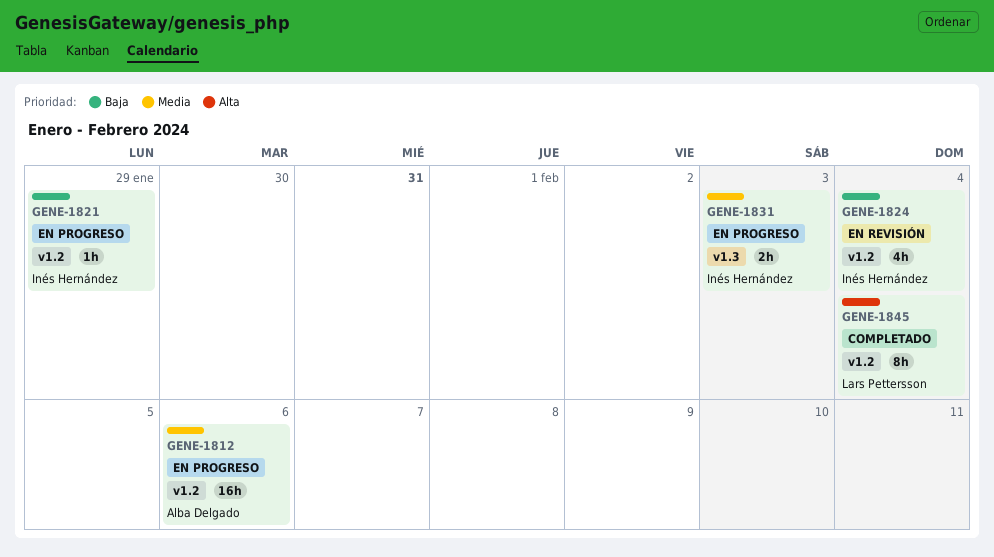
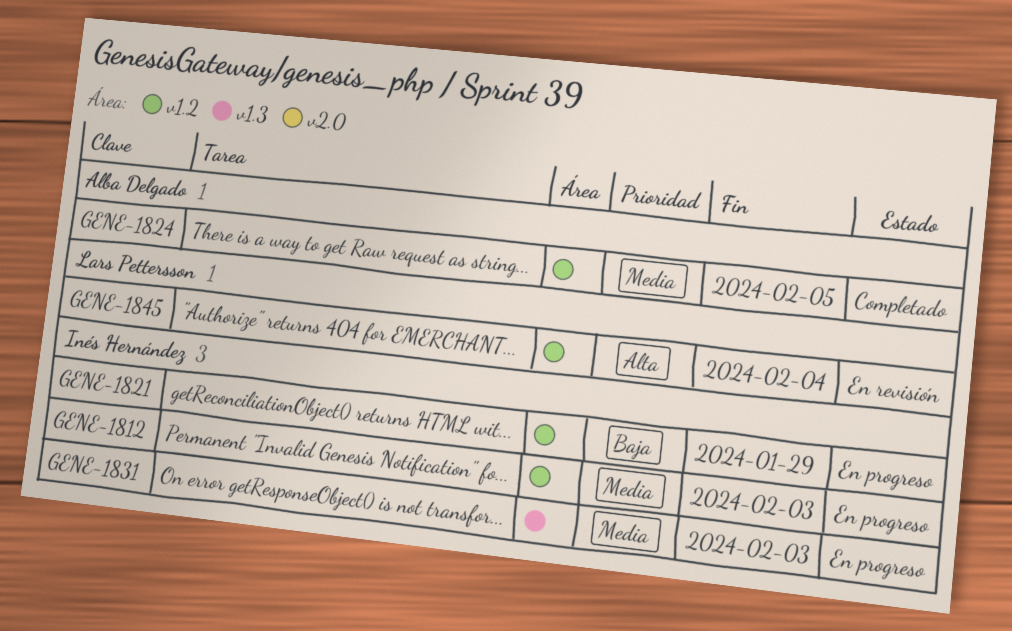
GENE-1812, owner: Alba Delgado -> Inés Hernández
GENE-1812, due: Feb 6 -> Feb 3
GENE-1824, status: En revisión -> Completado
GENE-1824, owner: Inés Hernández -> Alba Delgado
GENE-1824, priority: Baja -> Media
GENE-1824, due: Feb 4 -> Feb 5
GENE-1845, status: Completado -> En revisión

